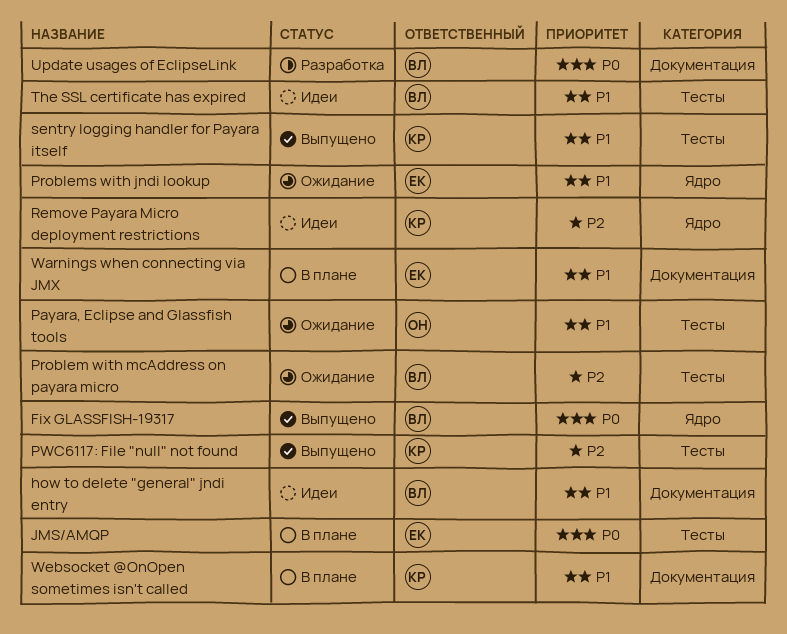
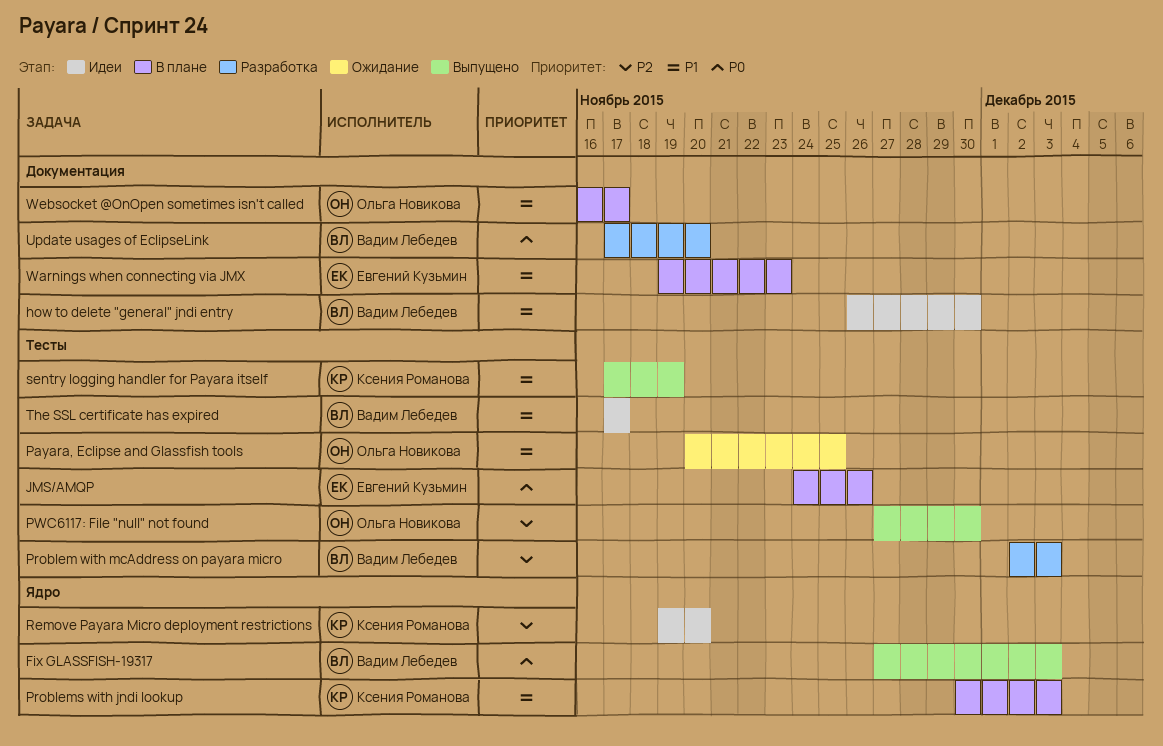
Problem with mcAddress on payara micro, status: Ожидание -> Разработка
Problems with jndi lookup, status: Ожидание -> В плане
Problems with jndi lookup, owner: Евгений Кузьмин -> Ксения Романова
PWC6117: File "null" not found, owner: Ксения Романова -> Ольга Новикова
Websocket @OnOpen sometimes isn't called, owner: Ксения Романова -> Ольга Новикова

